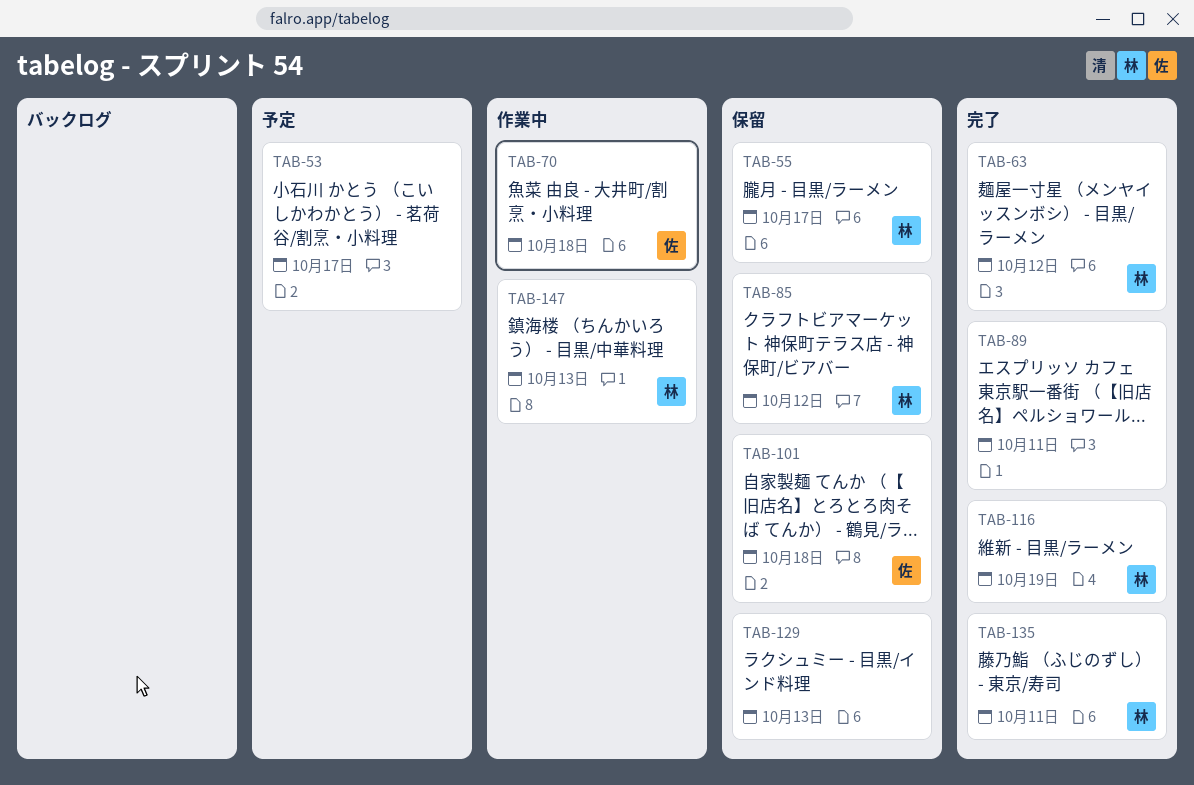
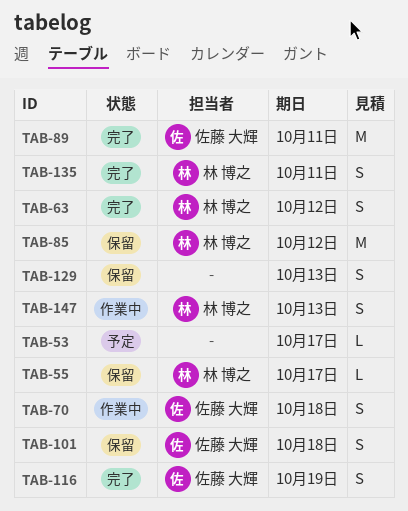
TAB-89, owner: none -> 佐藤 大輝
TAB-116, owner: 林 博之 -> 佐藤 大輝

